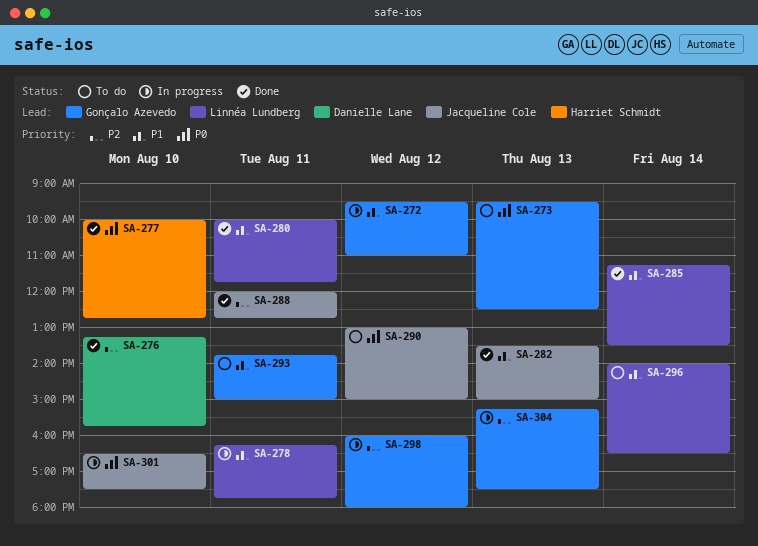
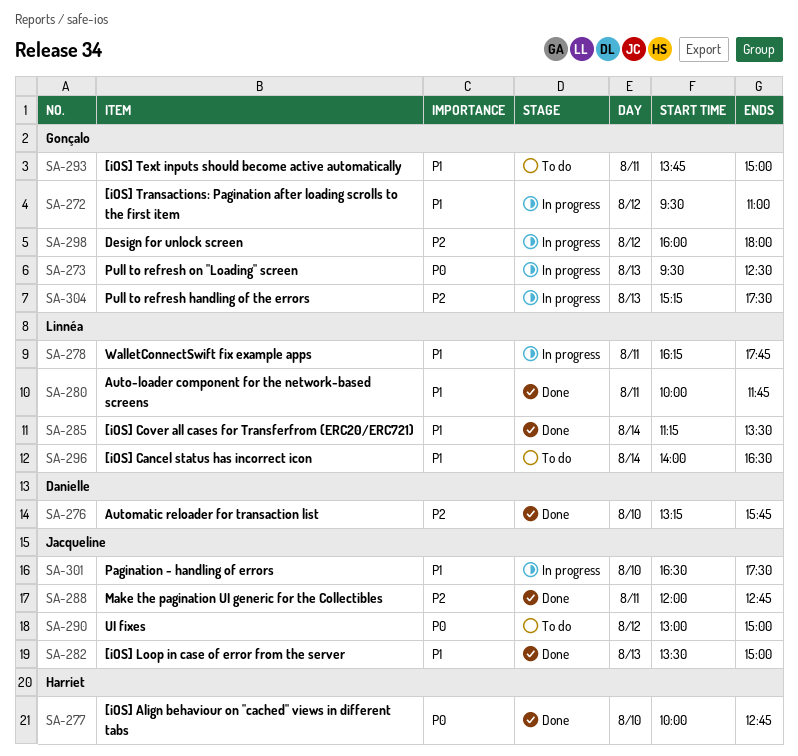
SA-273, status: To do -> In progress
SA-301, priority: P0 -> P1

